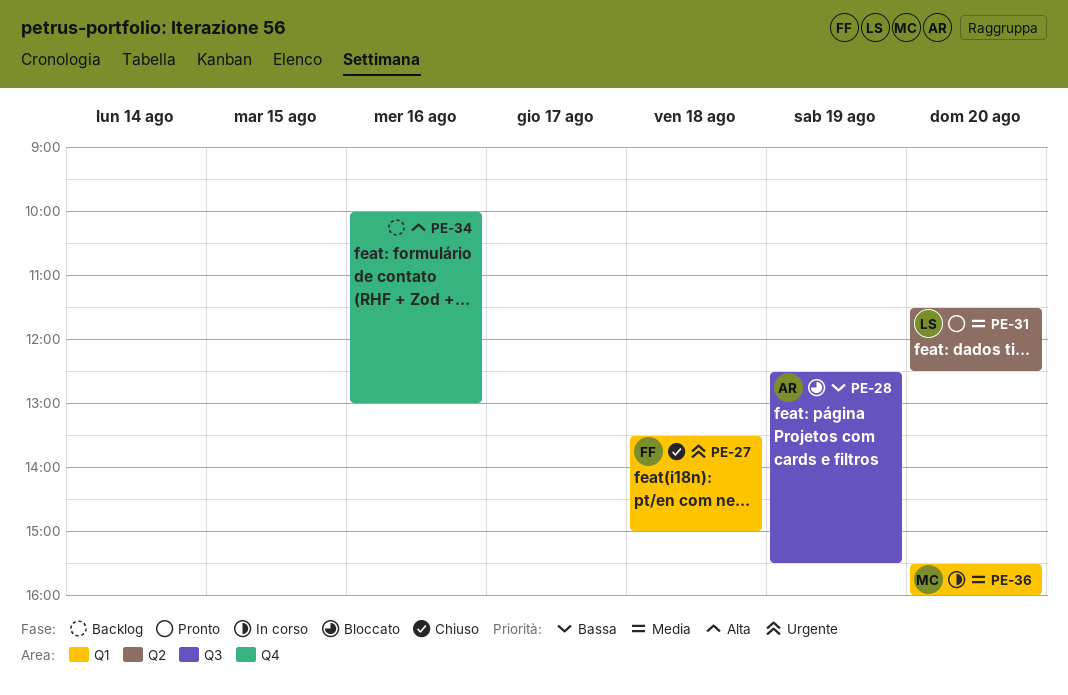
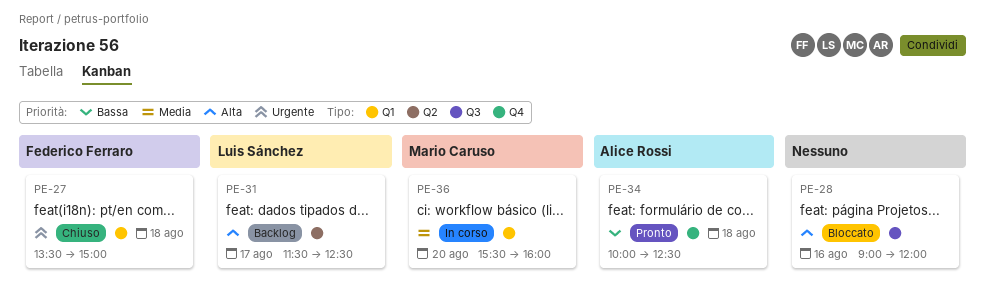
PE-28, owner: Alice Rossi -> none
PE-28, priority: Bassa -> Alta
PE-28, day: Aug 19 -> Aug 16
PE-28, begins: 12:30 -> 09:00
PE-28, ends: 15:30 -> 12:00
PE-31, status: Pronto -> Backlog
PE-31, priority: Media -> Alta
PE-31, day: Aug 20 -> Aug 17
PE-34, status: Backlog -> Pronto
PE-34, owner: none -> Alice Rossi
PE-34, priority: Alta -> Bassa
PE-34, day: Aug 16 -> Aug 18
PE-34, ends: 13:00 -> 12:30

